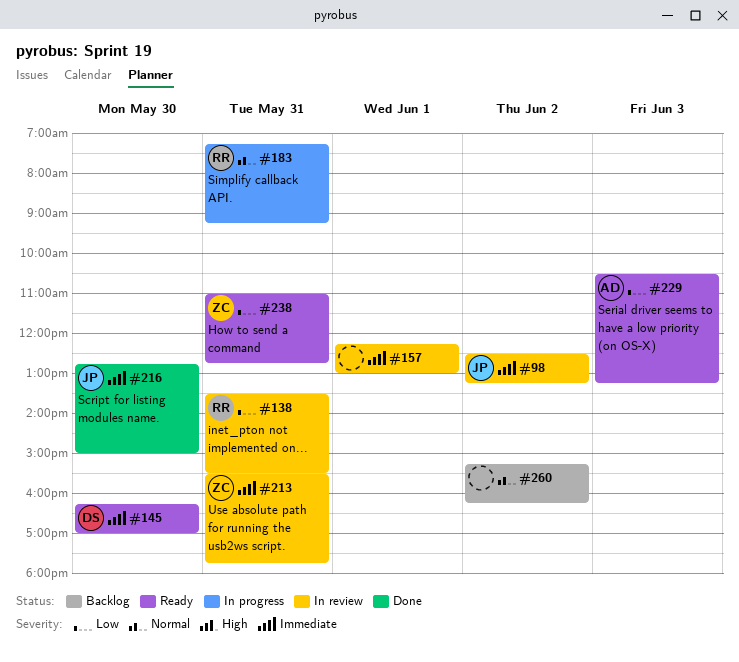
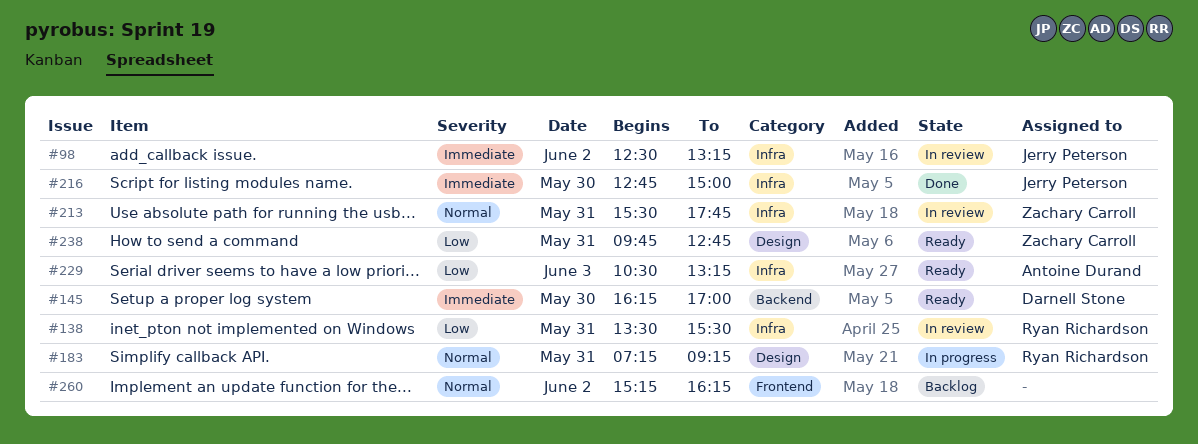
#157: present -> none
#213, priority: Immediate -> Normal
#238, begins: 11:00 -> 09:45

